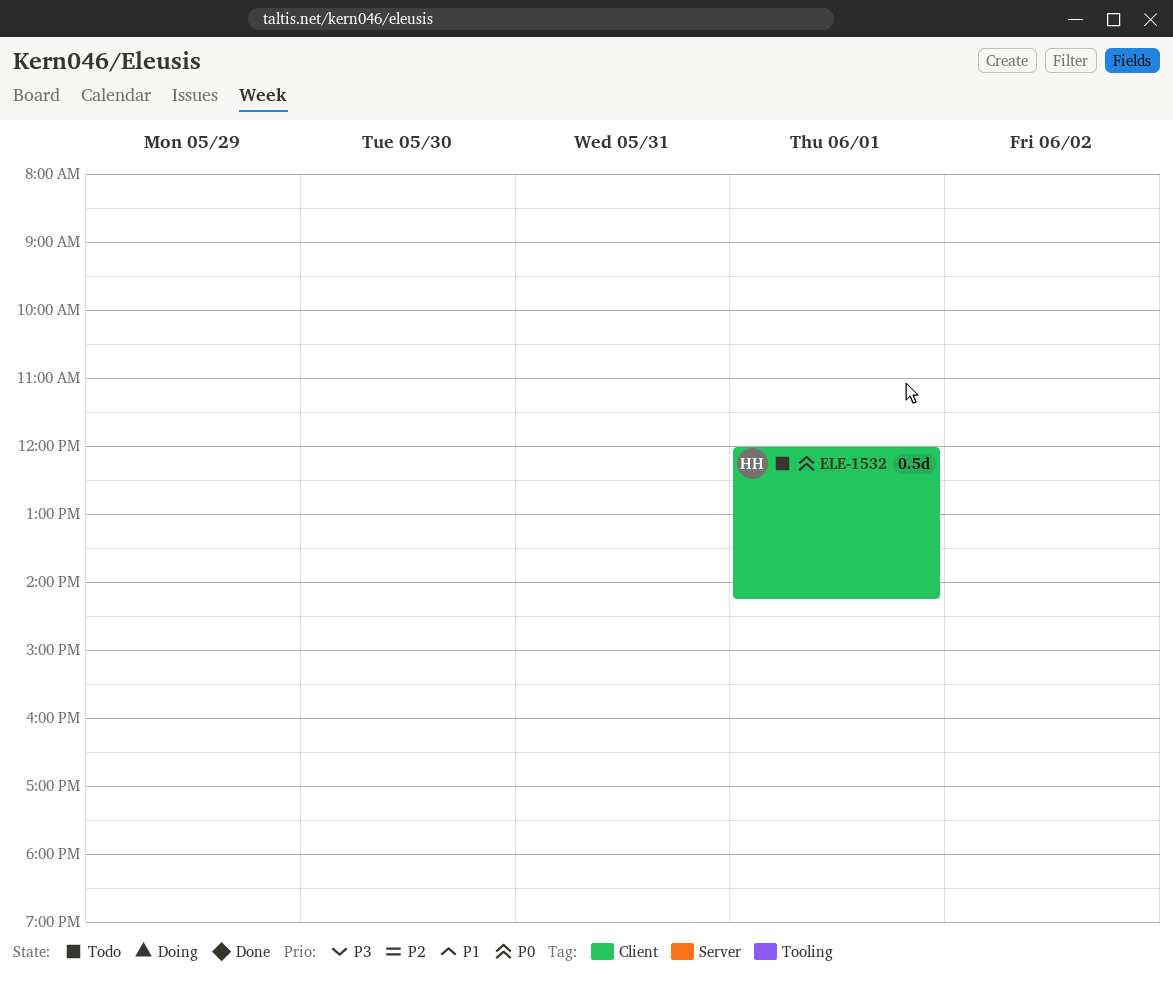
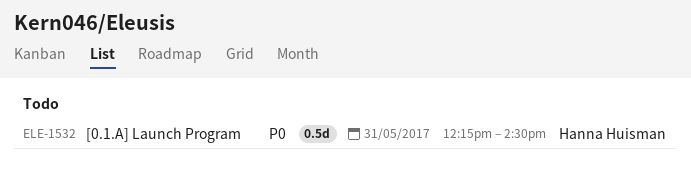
ELE-1532, day: Jun 1 -> May 31
ELE-1532, begins: 12:00 -> 12:15
ELE-1532, ends: 14:15 -> 14:30

